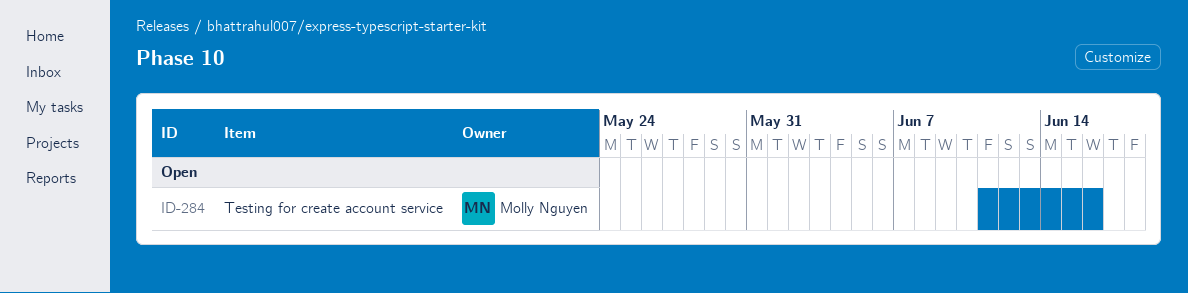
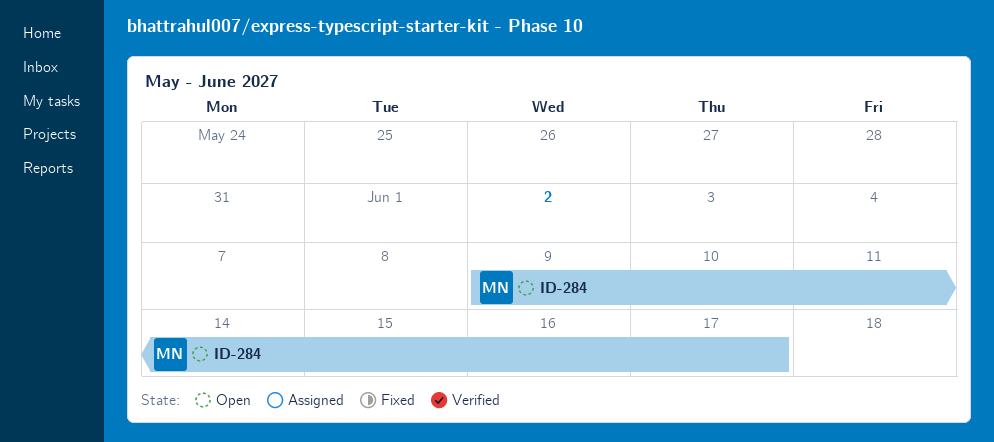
ID-284, start: Jun 11 -> Jun 9
ID-284, due: Jun 16 -> Jun 17

